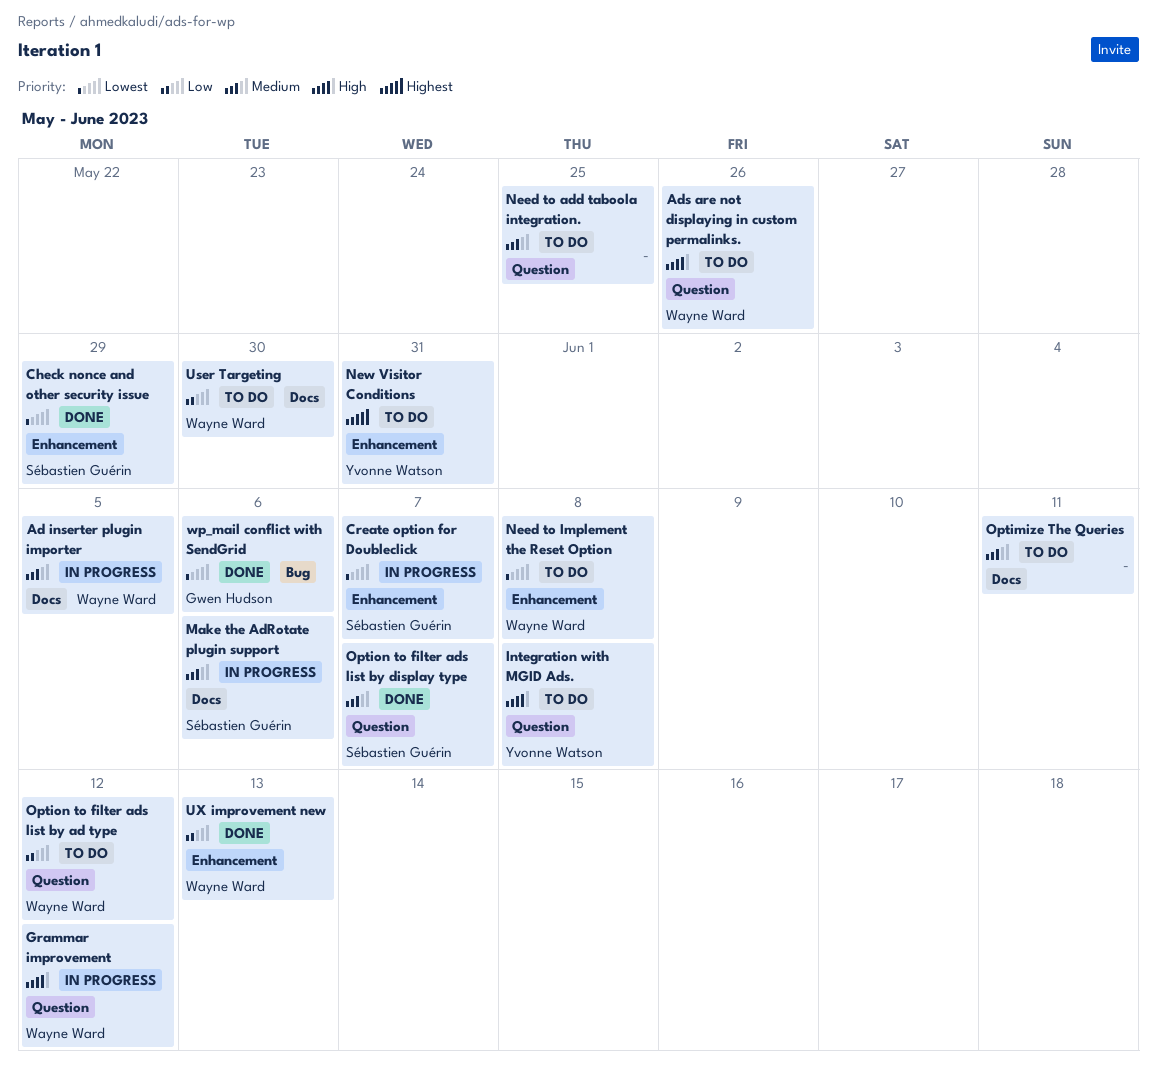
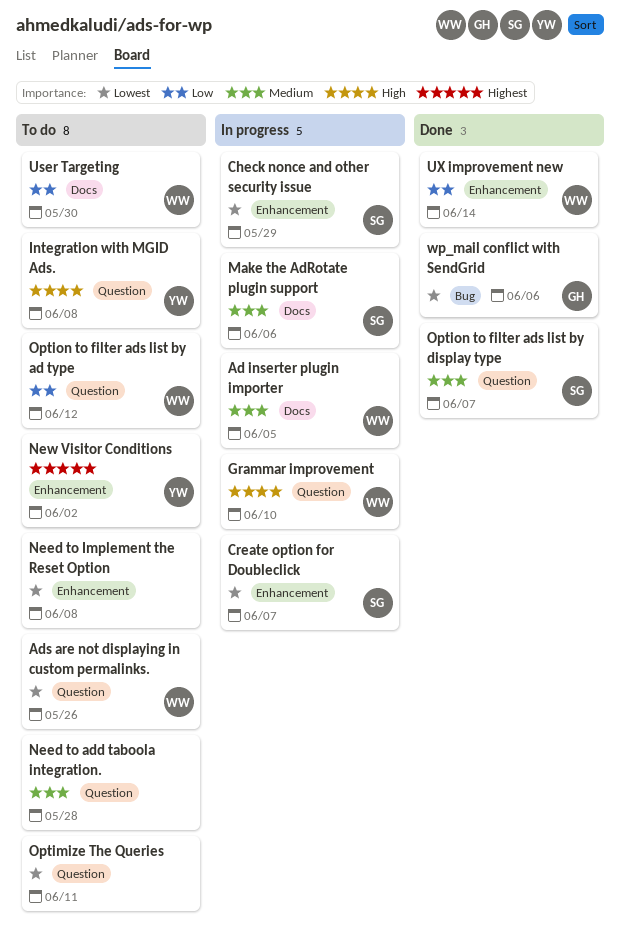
Ads are not displaying in custom permalinks., priority: High -> Lowest
Check nonce and other security issue, status: Done -> In progress
Grammar improvement, due: Jun 12 -> Jun 10
Need to add taboola integration., due: May 25 -> May 28
Need to Implement the Reset Option, owner: Wayne Ward -> none
New Visitor Conditions, due: May 31 -> Jun 2
Optimize The Queries, priority: Medium -> Lowest
Optimize The Queries, label: Docs -> Question
UX improvement new, due: Jun 13 -> Jun 14

